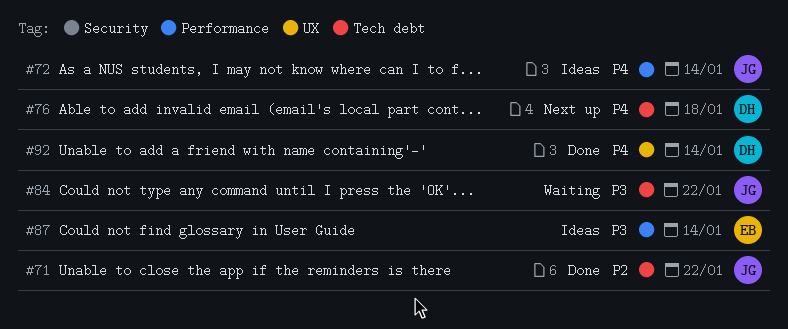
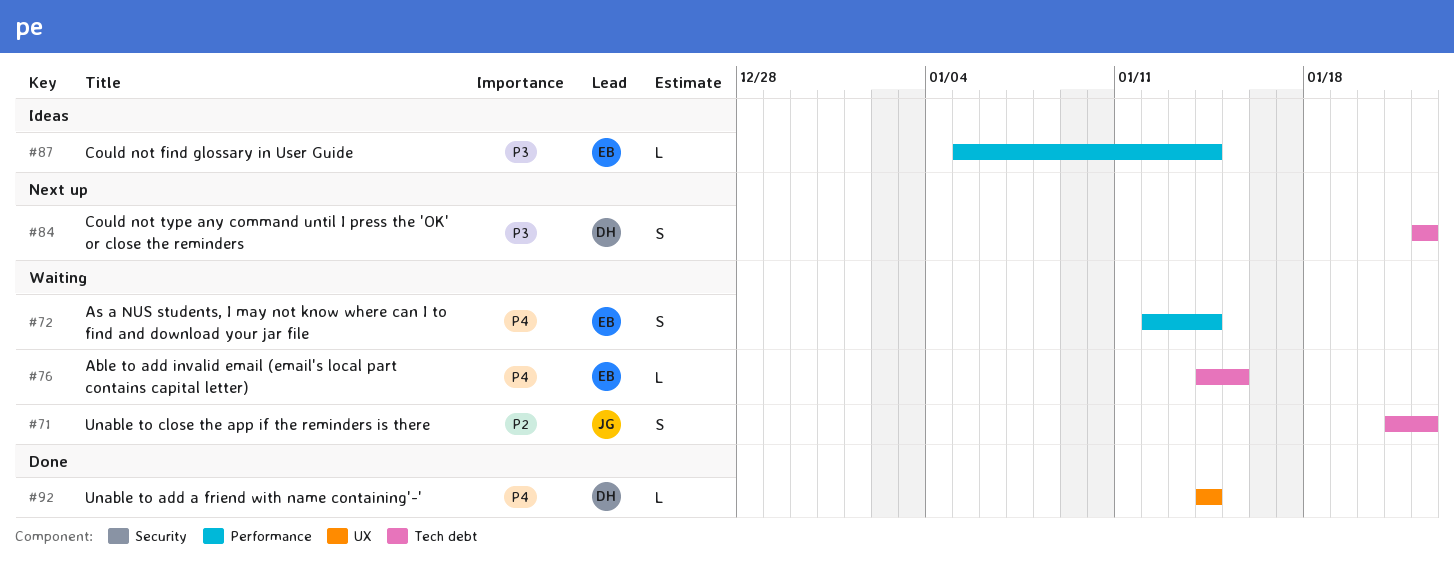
#71, status: Done -> Waiting
#72, status: Ideas -> Waiting
#72, owner: JG -> EB
#76, status: Next up -> Waiting
#76, owner: DH -> EB
#76, due: Jan 18 -> Jan 15
#84, status: Waiting -> Next up
#84, owner: JG -> DH

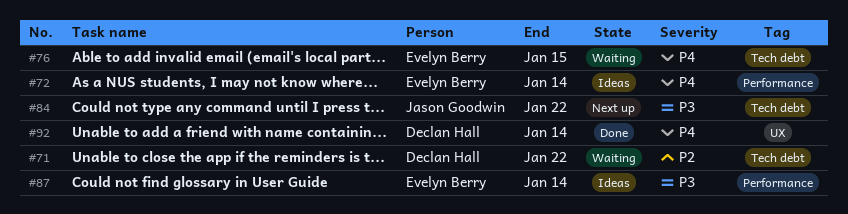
#71, owner: Jason Goodwin -> Declan Hall
#72, status: Waiting -> Ideas
#84, owner: Declan Hall -> Jason Goodwin

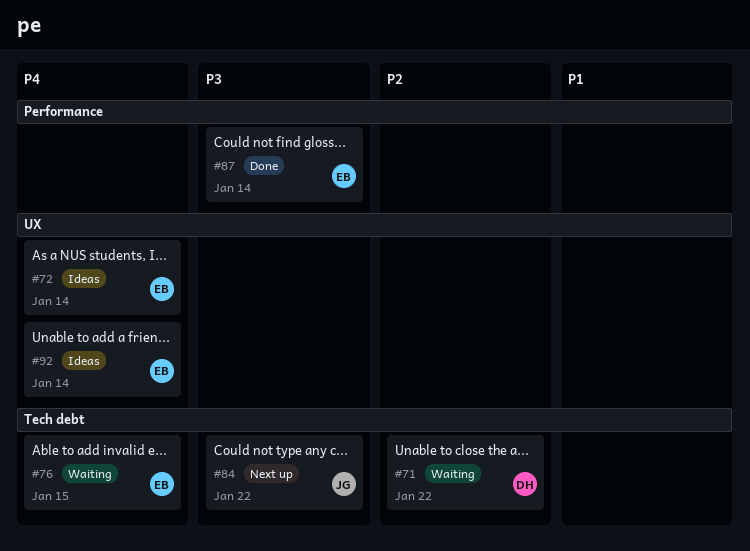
#72, label: Performance -> UX
#87, status: Ideas -> Done
#92, status: Done -> Ideas
#92, owner: Declan Hall -> Evelyn Berry

